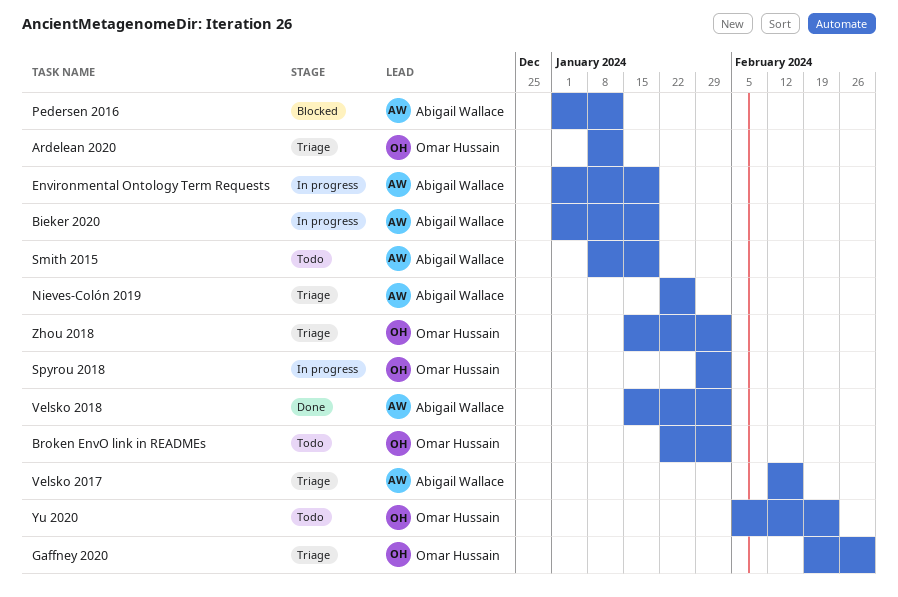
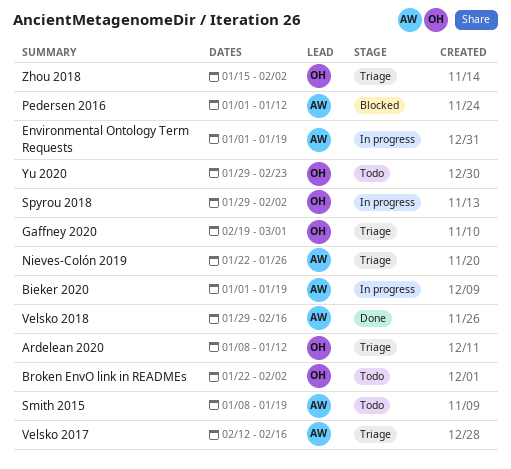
Velsko 2018, start: Jan 15 -> Jan 29
Velsko 2018, due: Feb 2 -> Feb 16
Yu 2020, start: Feb 5 -> Jan 29

